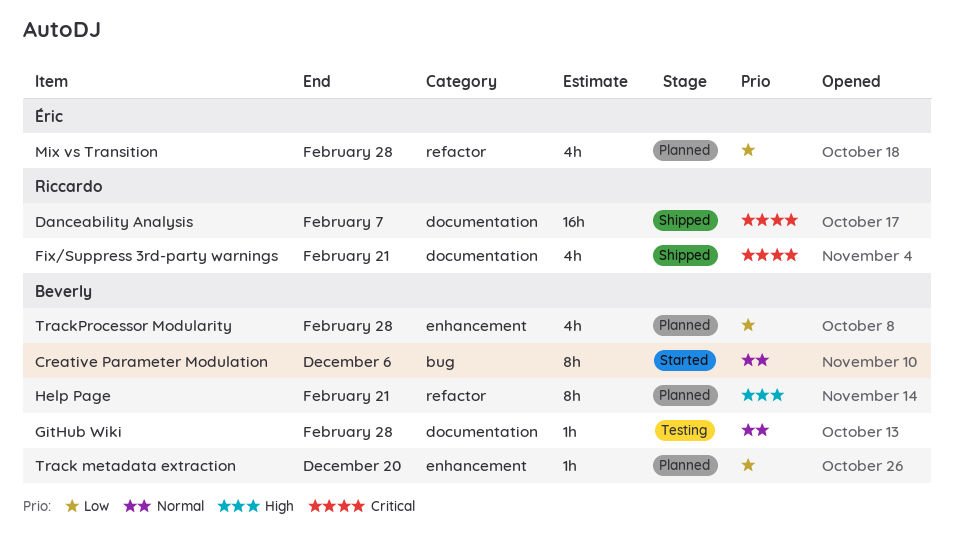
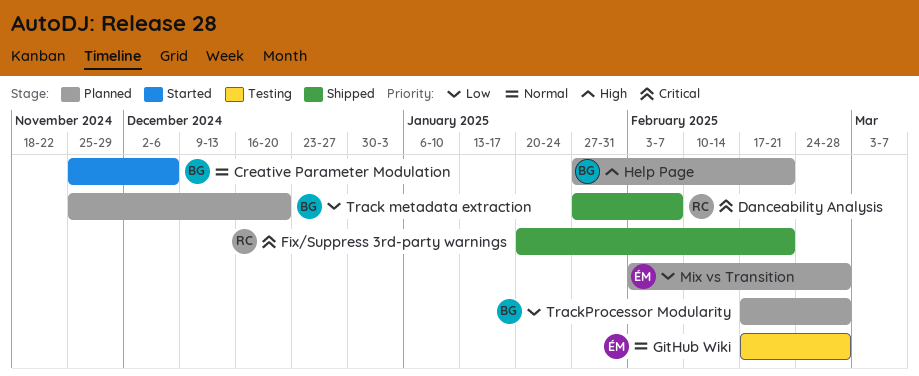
GitHub Wiki, owner: Beverly -> Éric

